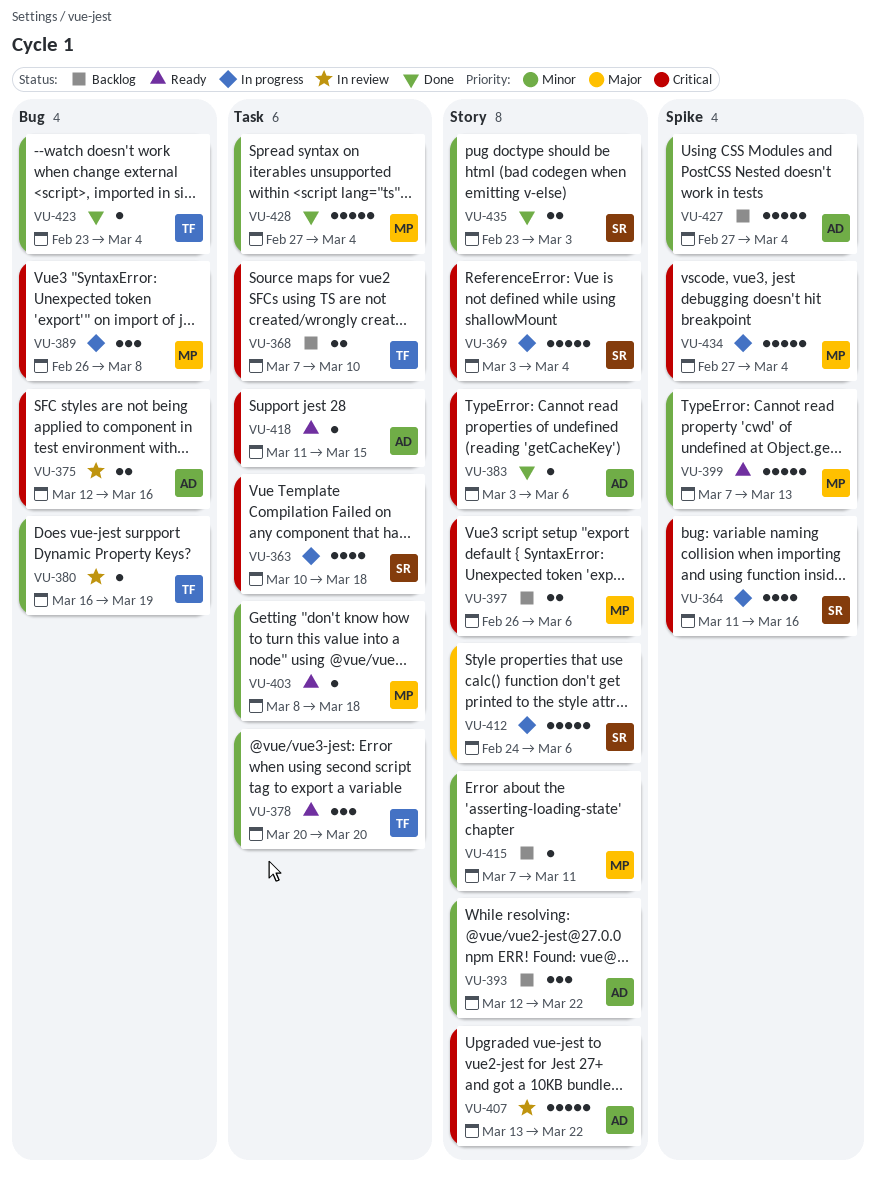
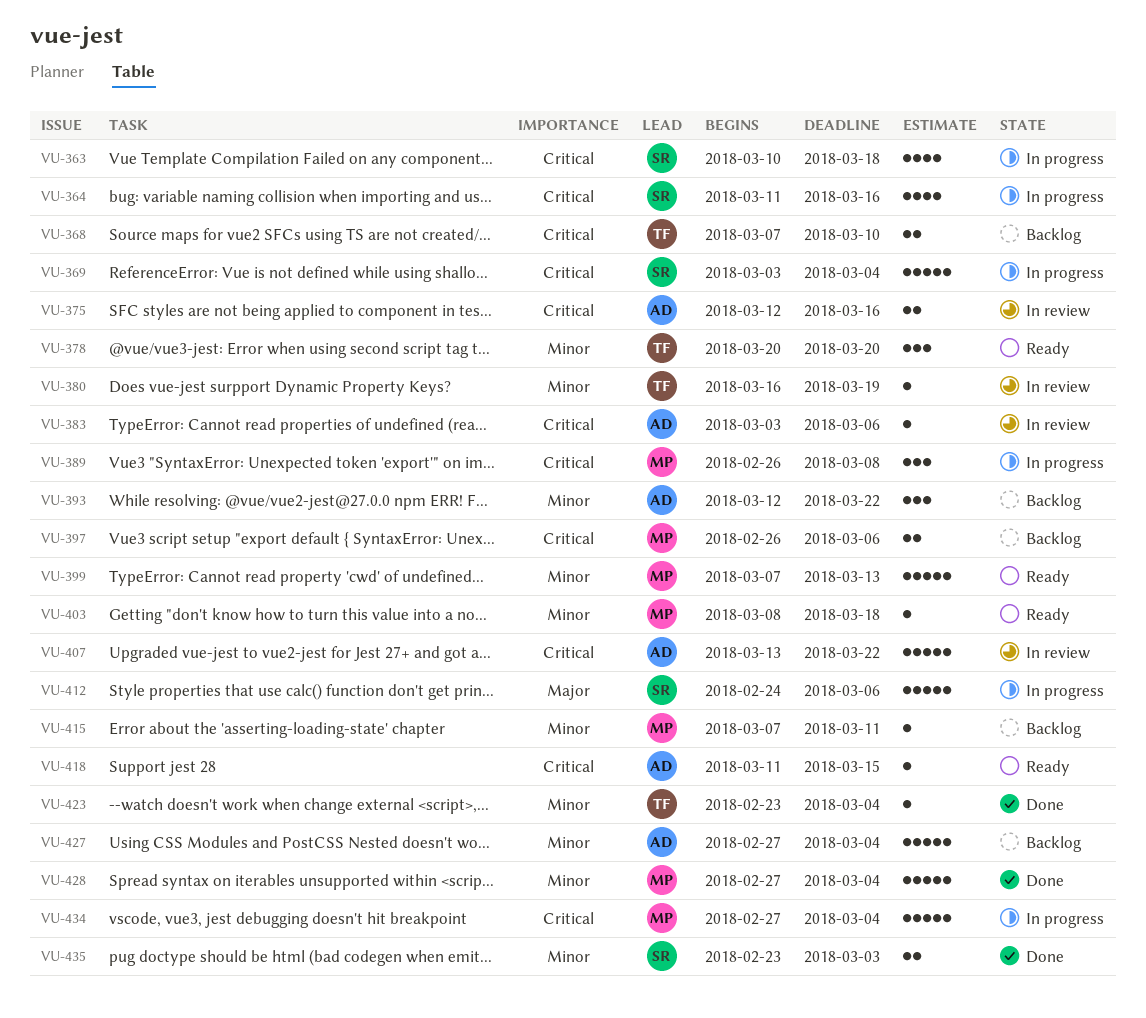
VU-383, status: Done -> In review

